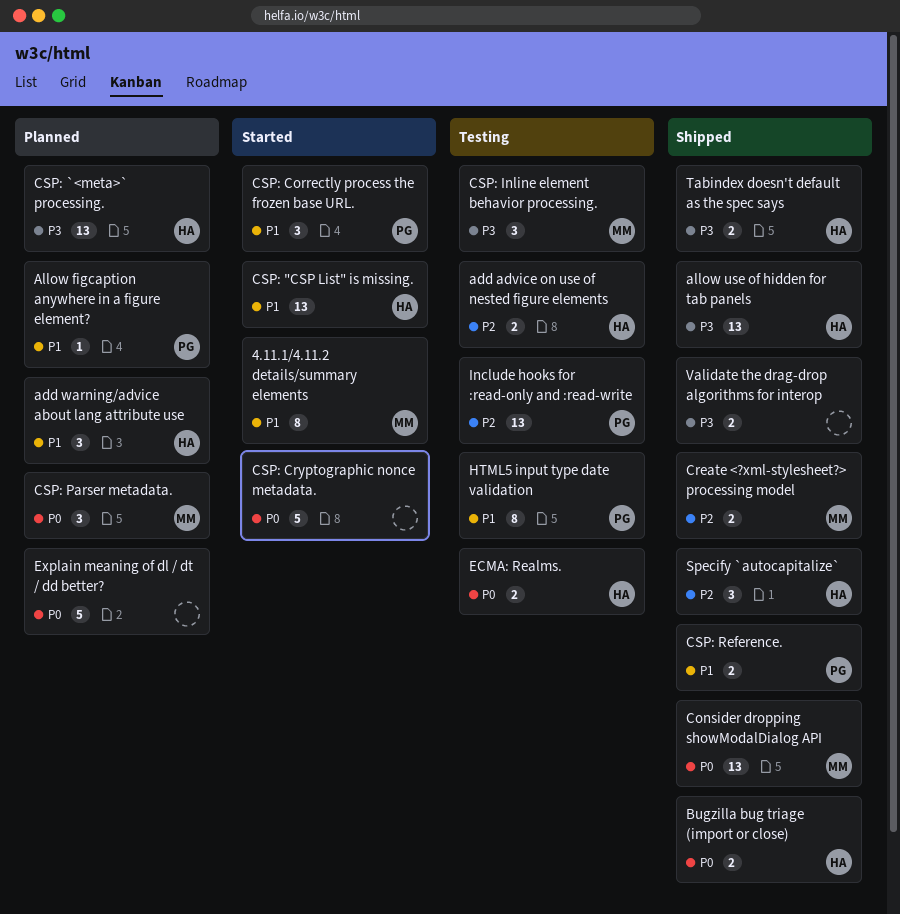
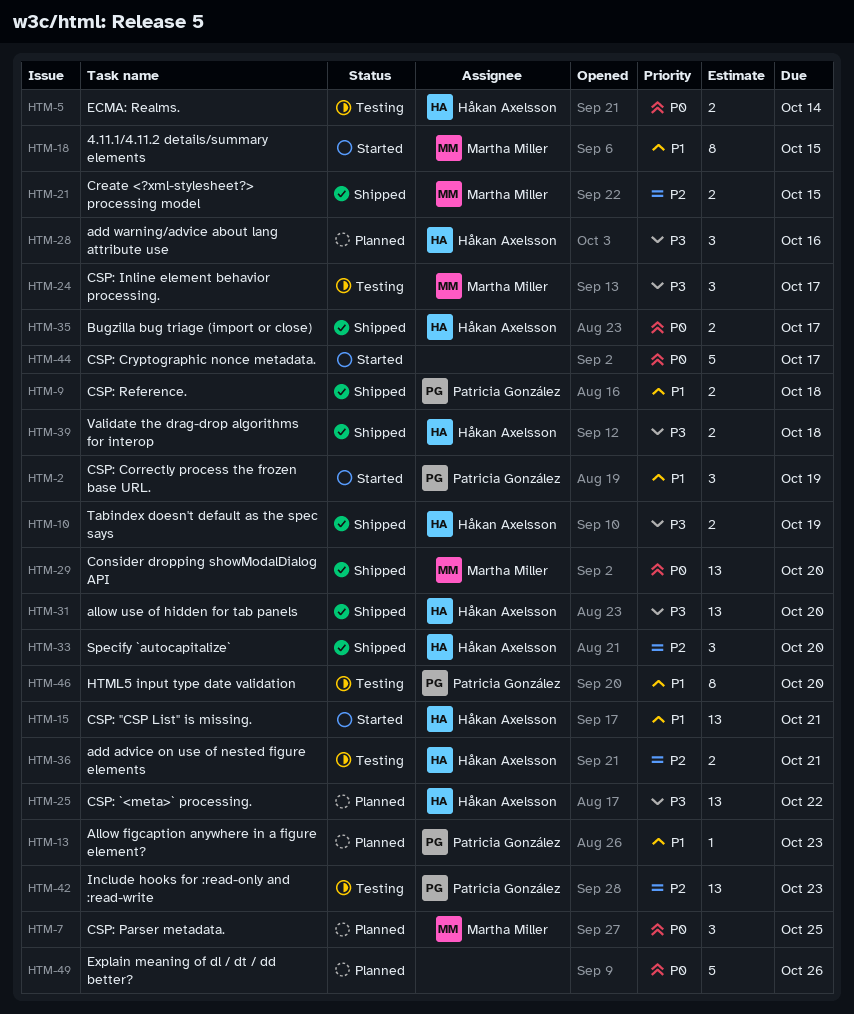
add warning/advice about lang attribute use, priority: P1 -> P3
Validate the drag-drop algorithms for interop, owner: none -> Håkan Axelsson

